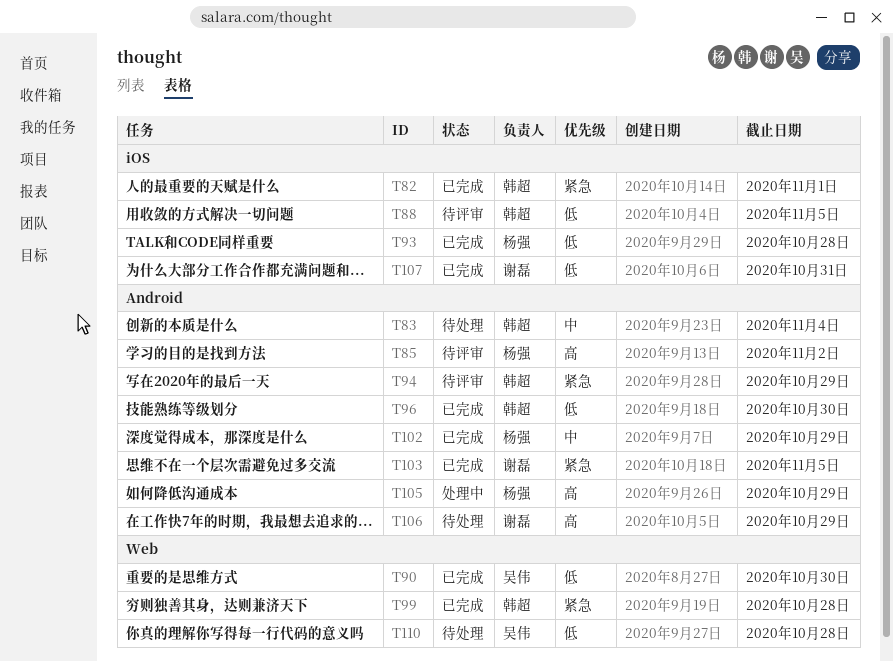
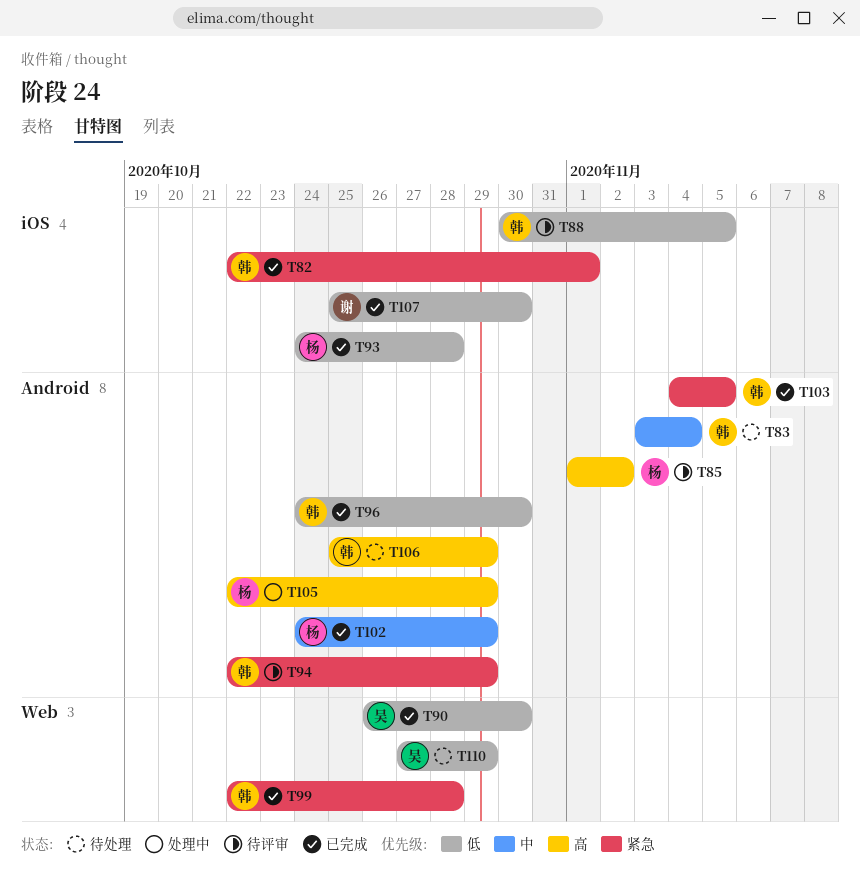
T103, owner: 谢磊 -> 韩超
T106, owner: 谢磊 -> 韩超
T107, due: Oct 31 -> Oct 30
T110, due: Oct 28 -> Oct 29

